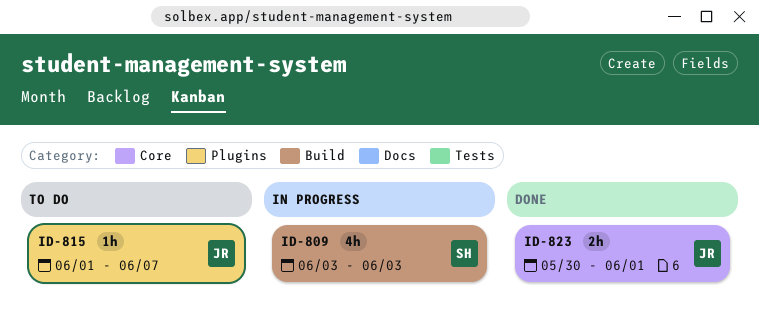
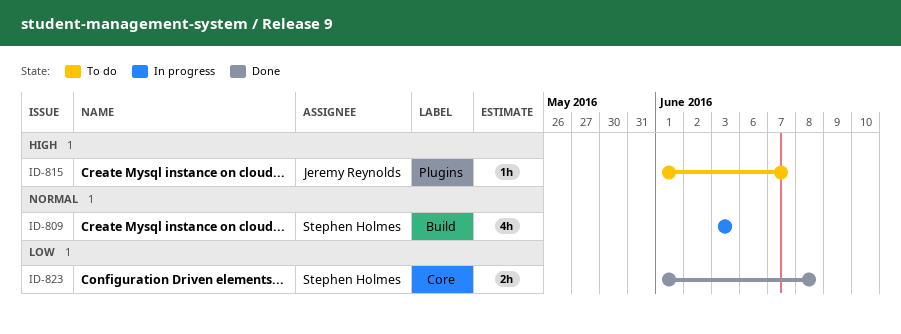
ID-823, owner: Jeremy Reynolds -> Stephen Holmes
ID-823, start: May 30 -> Jun 1
ID-823, due: Jun 1 -> Jun 8

